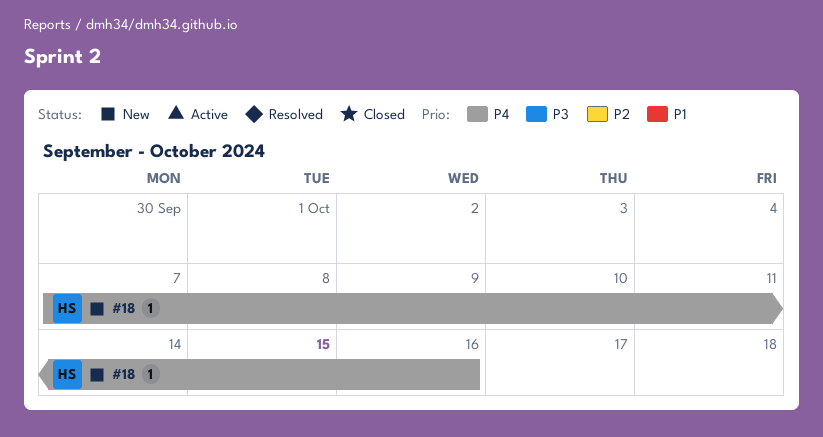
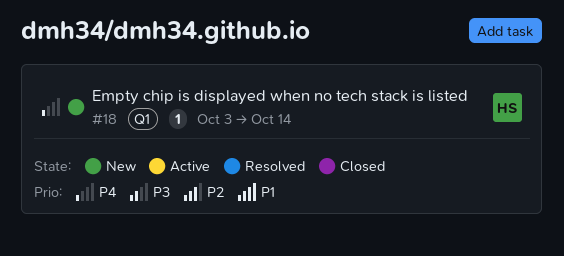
#18, start: Oct 7 -> Oct 3
#18, due: Oct 16 -> Oct 14

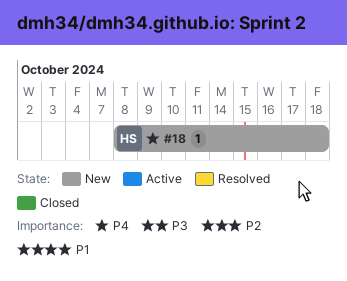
#18, start: Oct 3 -> Oct 8
#18, due: Oct 14 -> Oct 18

